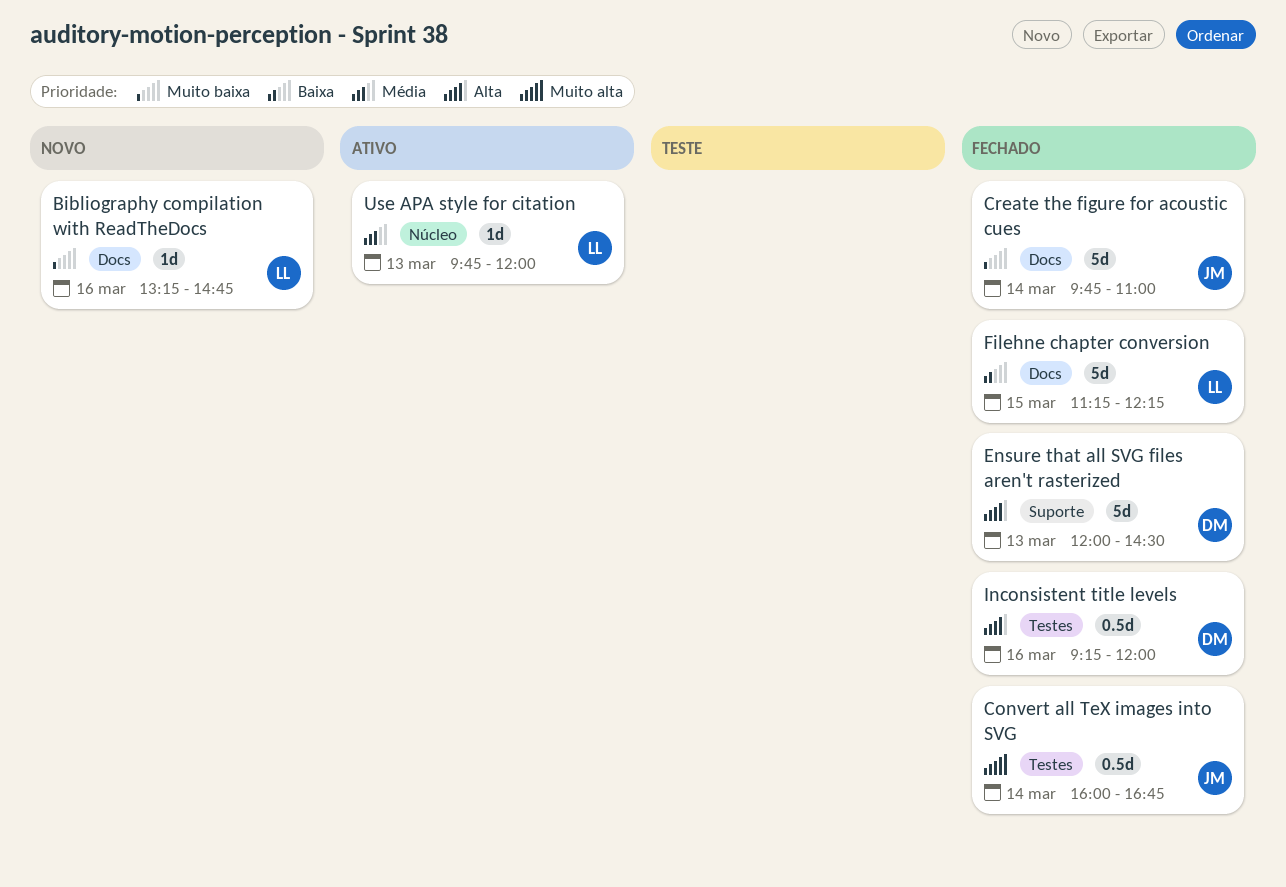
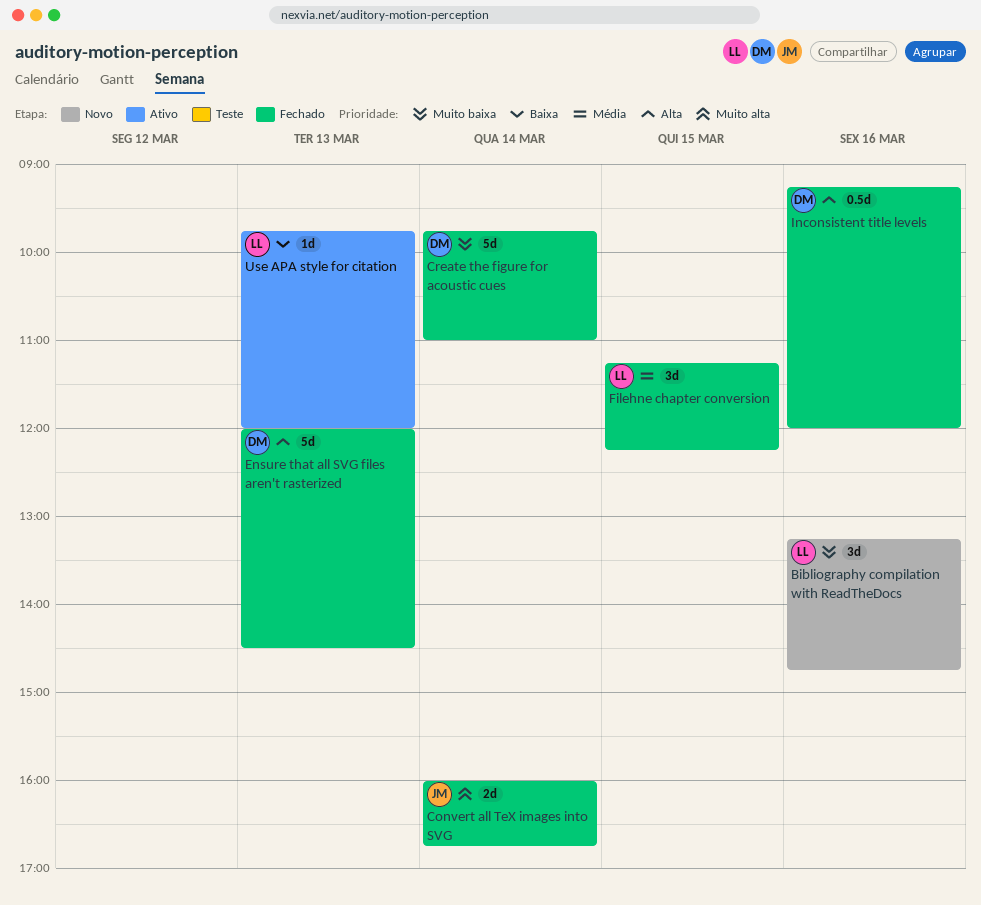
Bibliography compilation with ReadTheDocs, estimate: 1d -> 3d
Convert all TeX images into SVG, estimate: 0.5d -> 2d
Create the figure for acoustic cues, owner: JM -> DM
Filehne chapter conversion, priority: Baixa -> Média
Filehne chapter conversion, estimate: 5d -> 3d
Use APA style for citation, priority: Média -> Baixa

